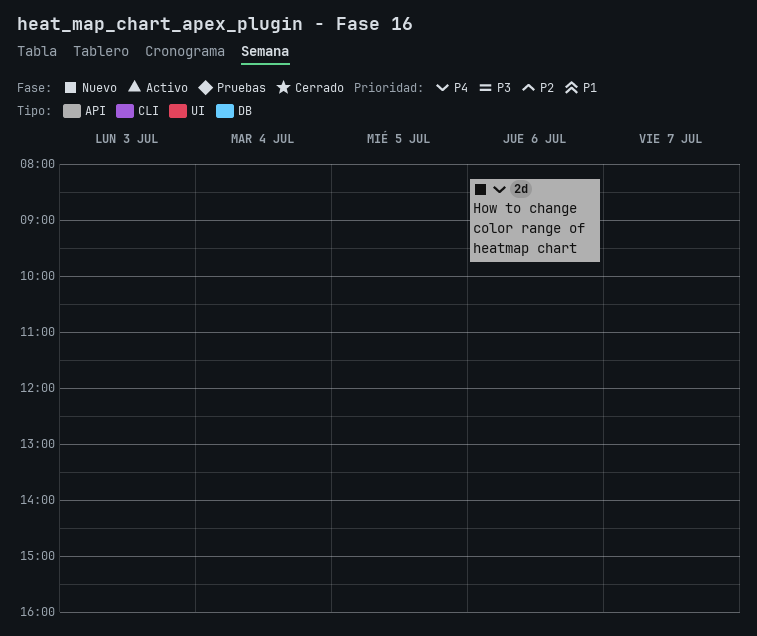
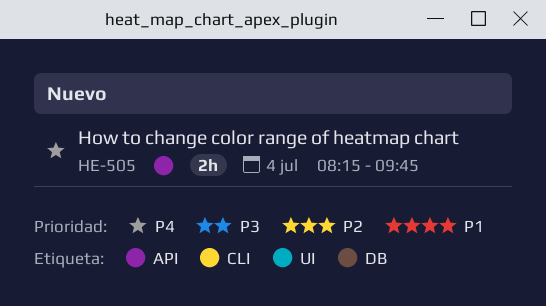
How to change color range of heatmap chart, estimate: 2d -> 2h
How to change color range of heatmap chart, day: Jul 6 -> Jul 4

